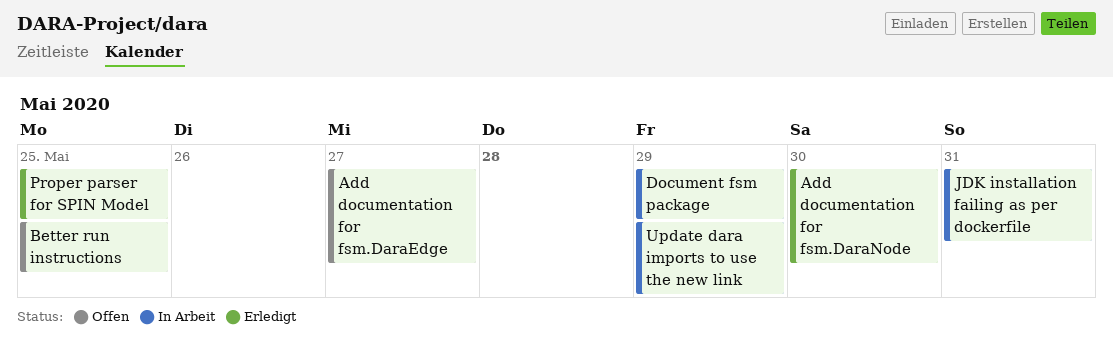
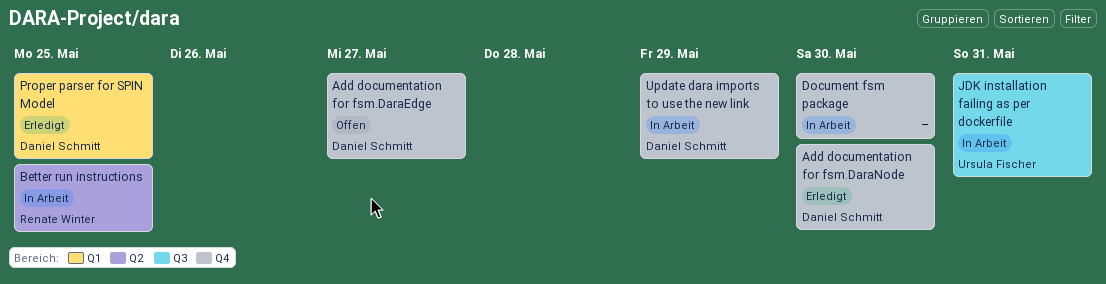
Better run instructions, status: Offen -> In Arbeit
Document fsm package, due: May 29 -> May 30

